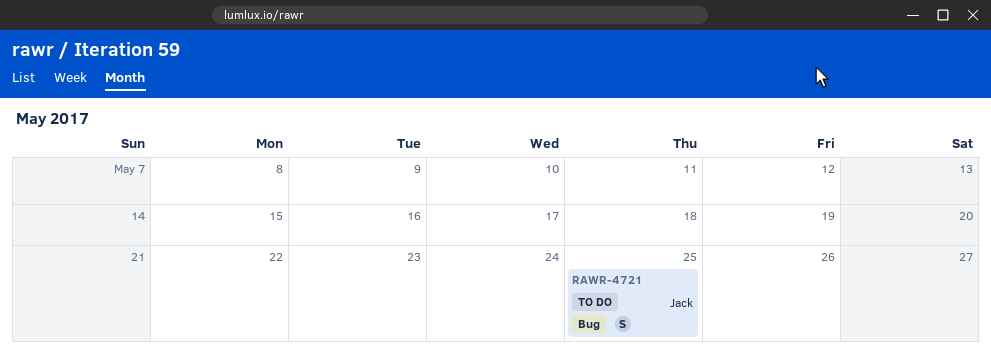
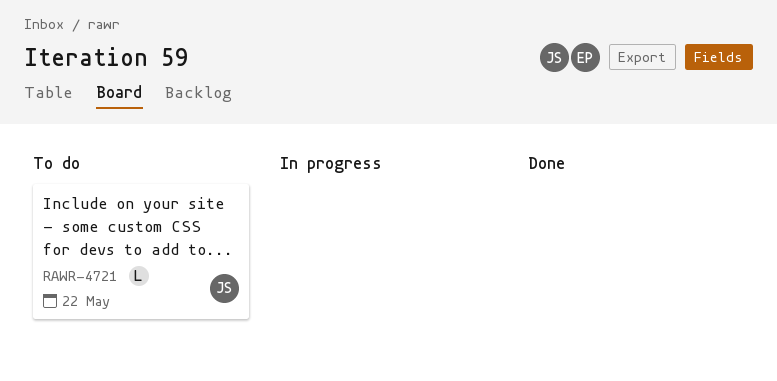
RAWR-4721, estimate: S -> L
RAWR-4721, due: May 25 -> May 22

